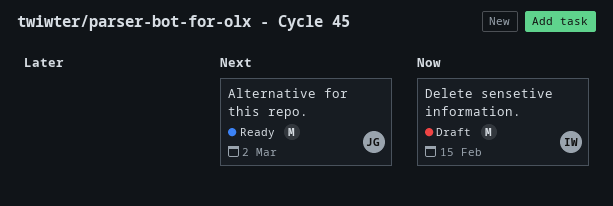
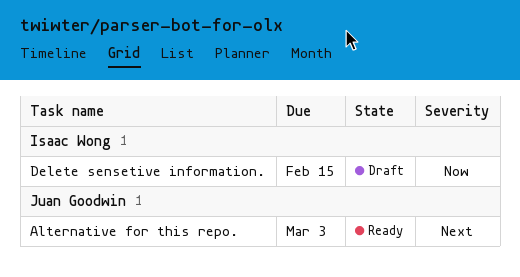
Alternative for this repo., due: Mar 2 -> Mar 3

